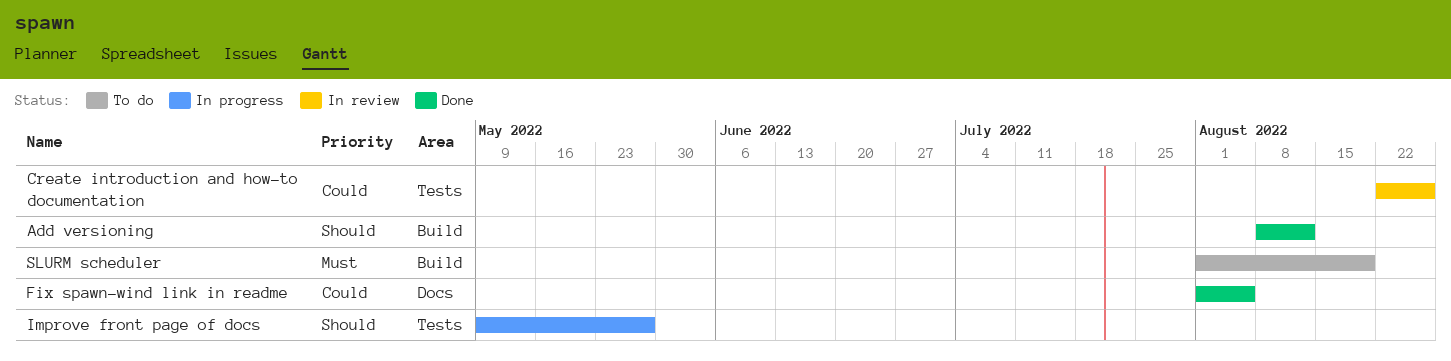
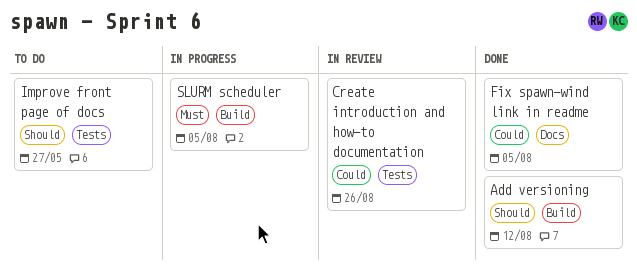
Improve front page of docs, status: In progress -> To do
SLURM scheduler, status: To do -> In progress
SLURM scheduler, due: Aug 19 -> Aug 5

